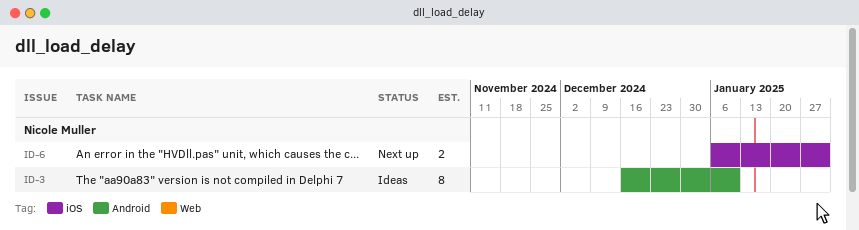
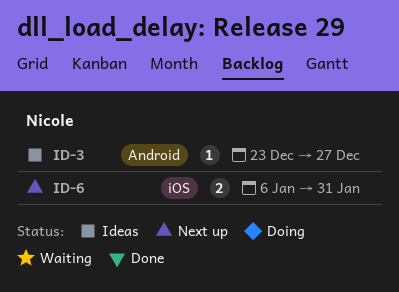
ID-3, estimate: 8 -> 1
ID-3, start: Dec 16 -> Dec 23
ID-3, due: Jan 10 -> Dec 27

